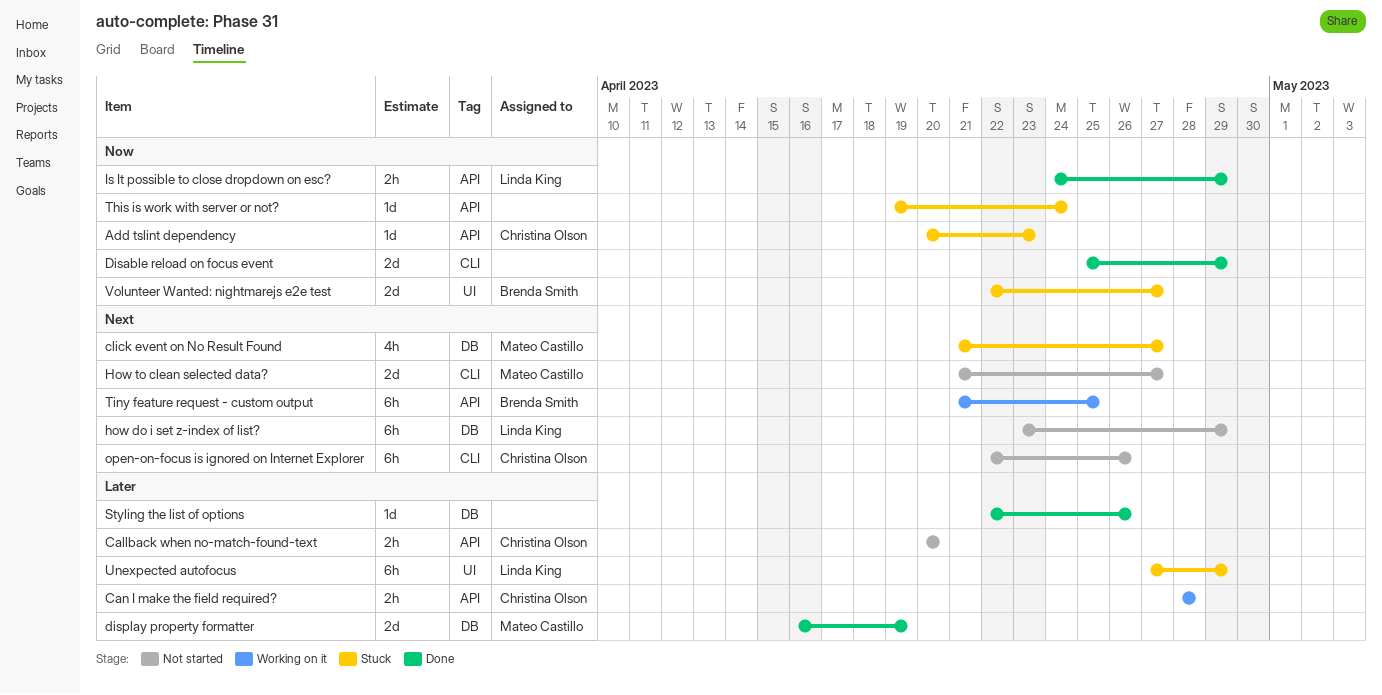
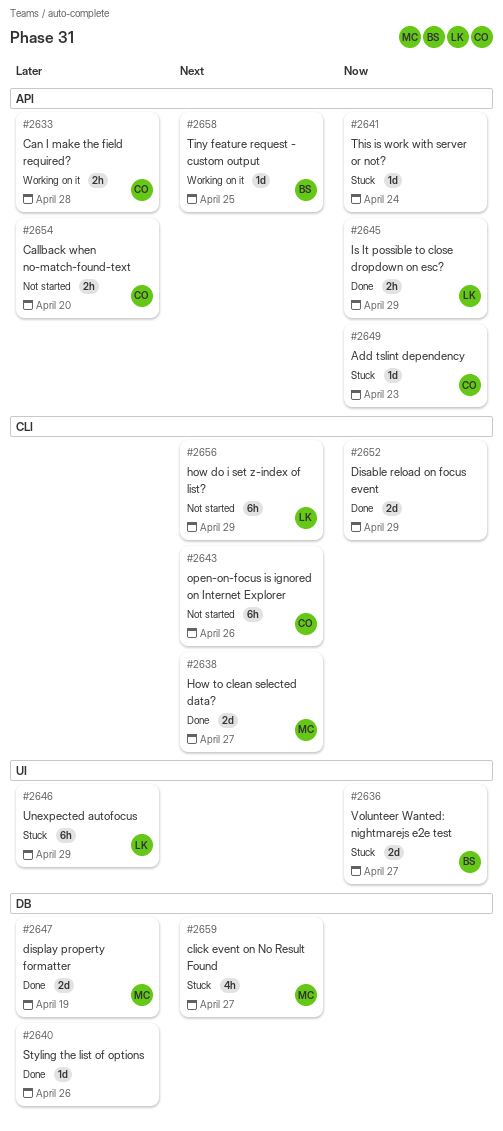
how do i set z-index of list?, label: DB -> CLI
How to clean selected data?, status: Not started -> Done
Tiny feature request - custom output, estimate: 6h -> 1d

